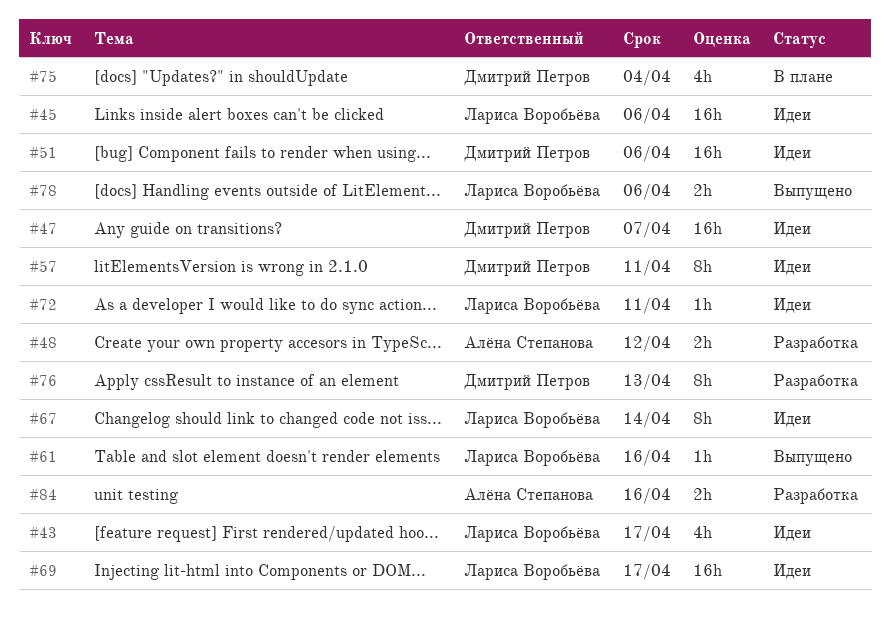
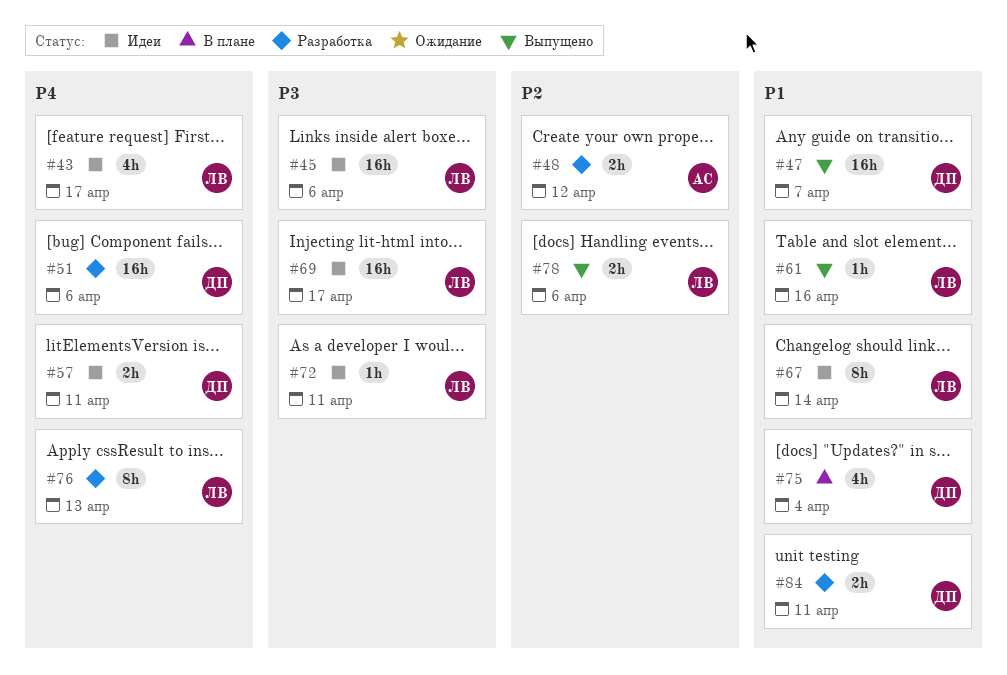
#47, status: Идеи -> Выпущено
#51, status: Идеи -> Разработка
#57, estimate: 8h -> 2h
#76, owner: Дмитрий Петров -> Лариса Воробьёва
#84, owner: Алёна Степанова -> Дмитрий Петров
#84, due: Apr 16 -> Apr 11

